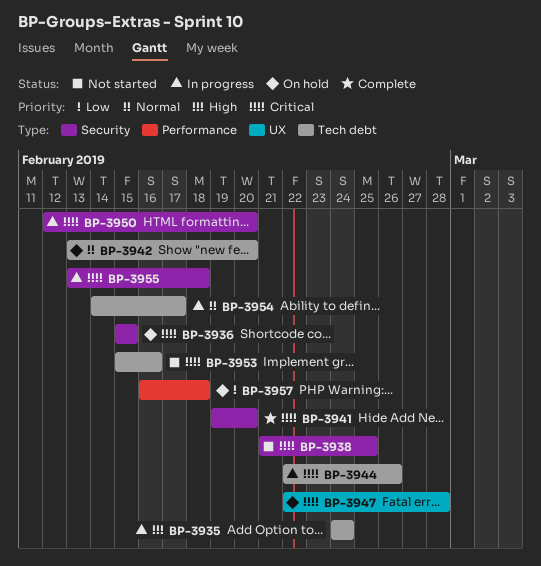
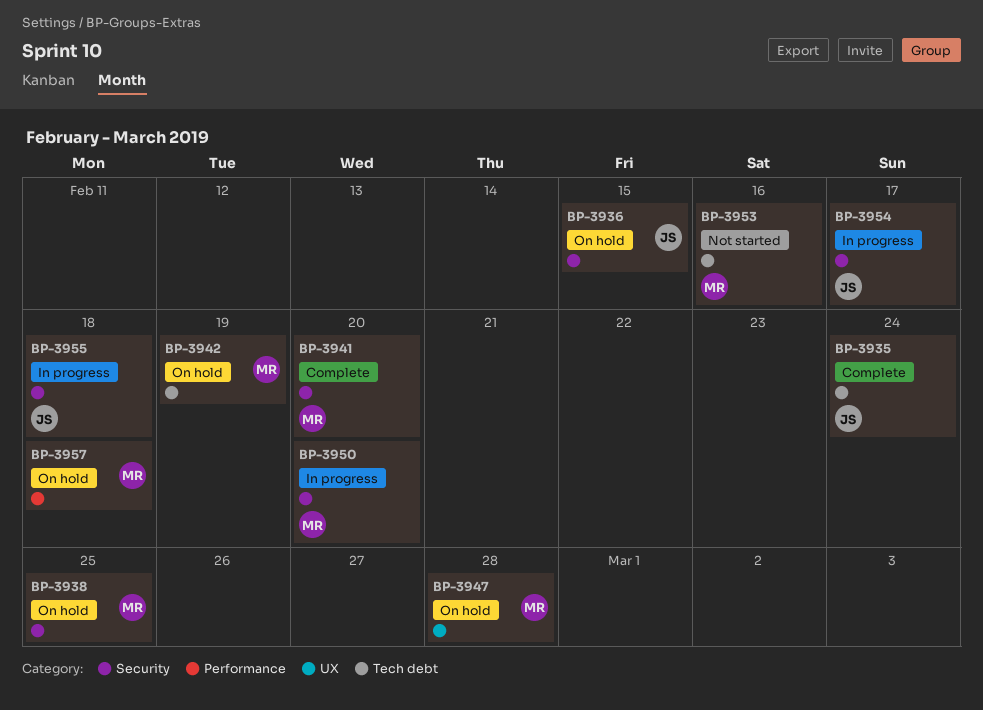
BP-3935, status: In progress -> Complete
BP-3938, status: Not started -> On hold
BP-3942, due: Feb 20 -> Feb 19
BP-3944: present -> none
BP-3954, label: Tech debt -> Security

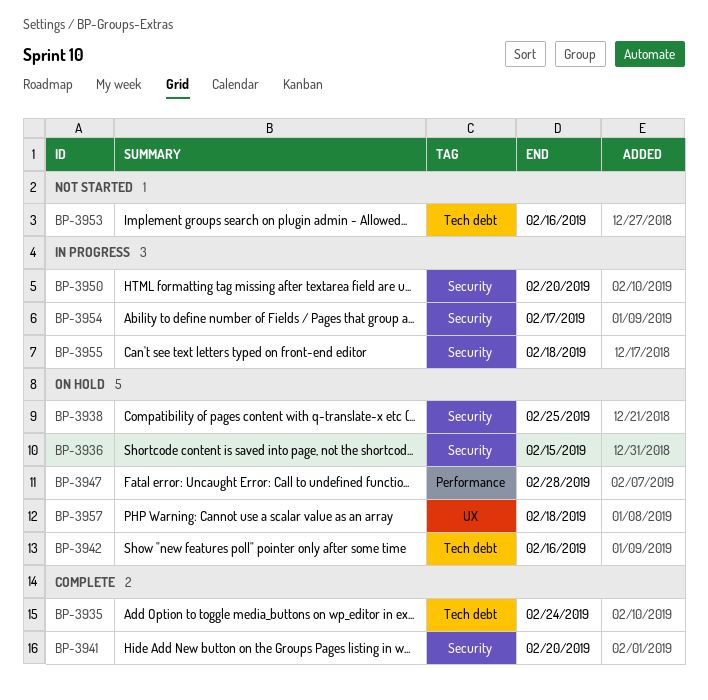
BP-3942, due: Feb 19 -> Feb 16
BP-3947, label: UX -> Performance
BP-3957, label: Performance -> UX

